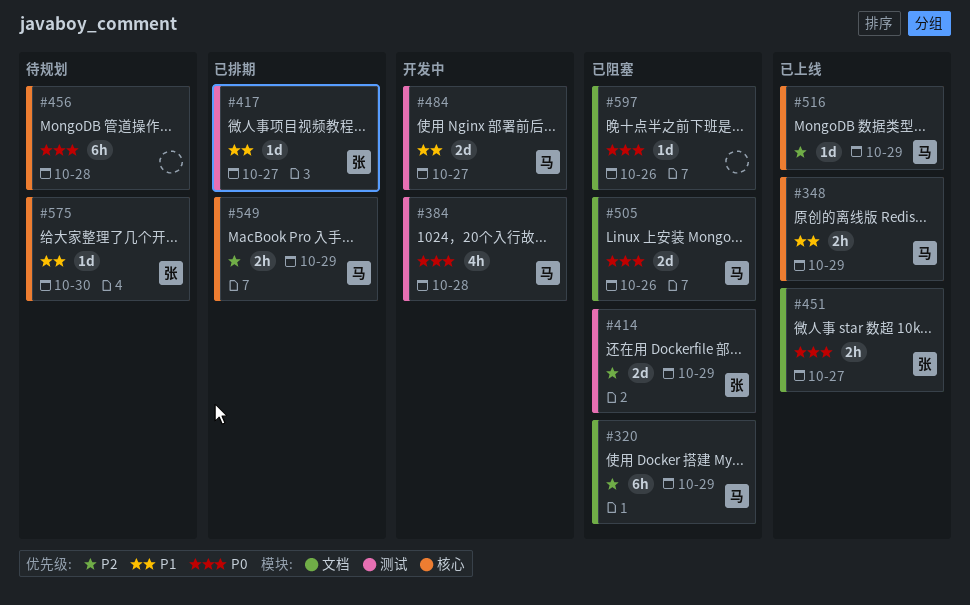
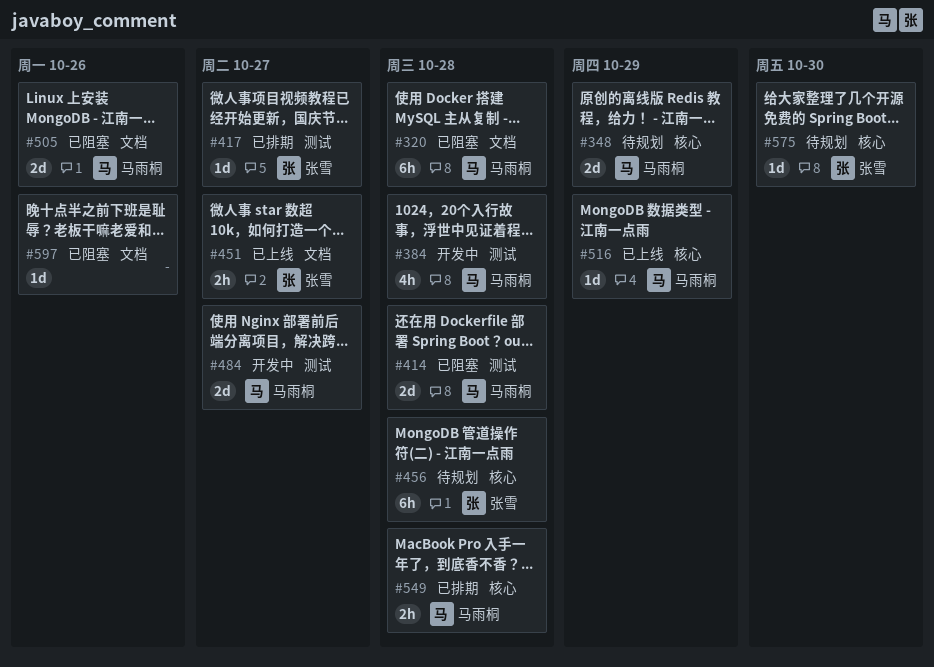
#320, due: Oct 29 -> Oct 28
#348, status: 已上线 -> 待规划
#348, estimate: 2h -> 2d
#414, owner: 张雪 -> 马雨桐
#414, due: Oct 29 -> Oct 28
#456, owner: none -> 张雪
#549, due: Oct 29 -> Oct 28

